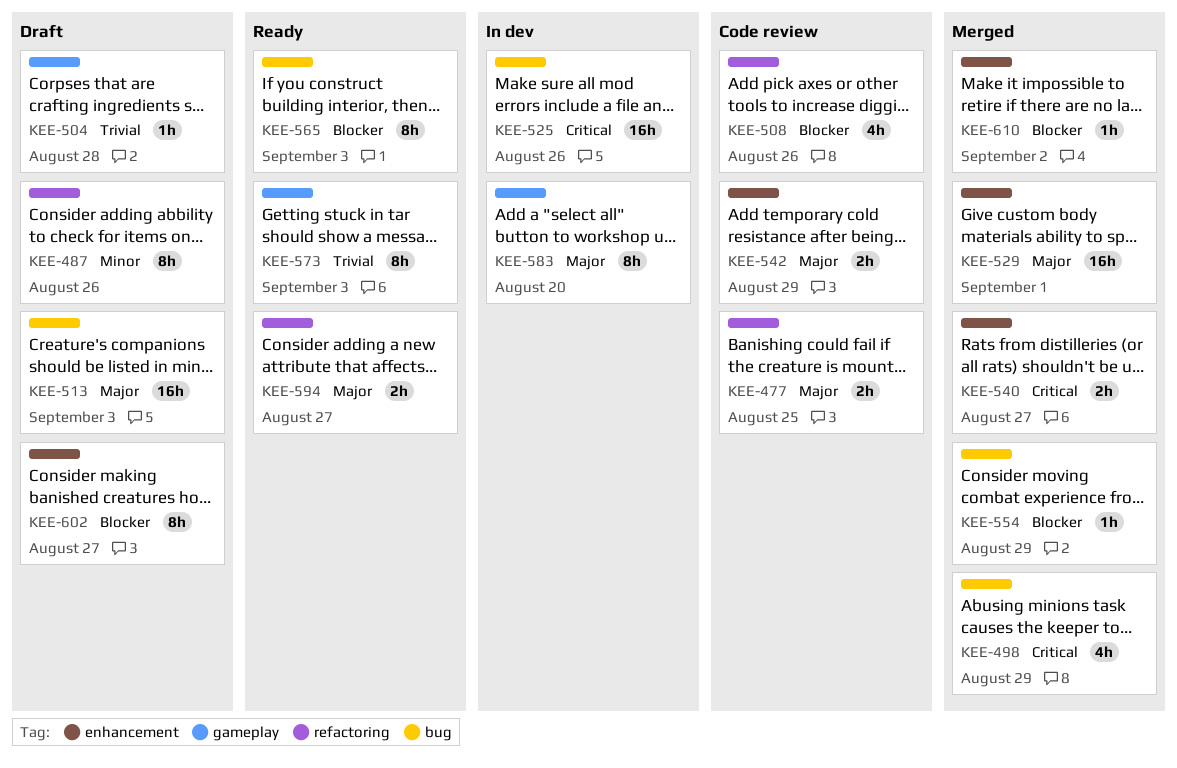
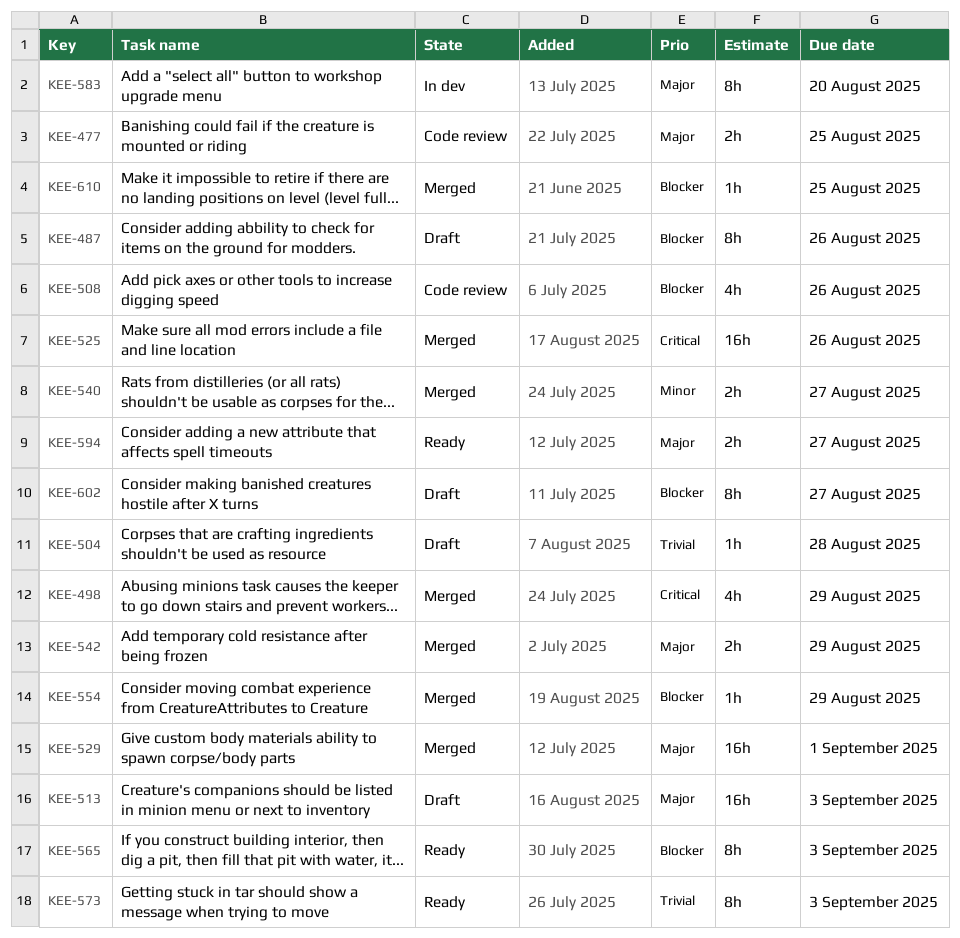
KEE-487, priority: Minor -> Blocker
KEE-525, status: In dev -> Merged
KEE-540, priority: Critical -> Minor
KEE-542, status: Code review -> Merged
KEE-610, due: Sep 2 -> Aug 25

